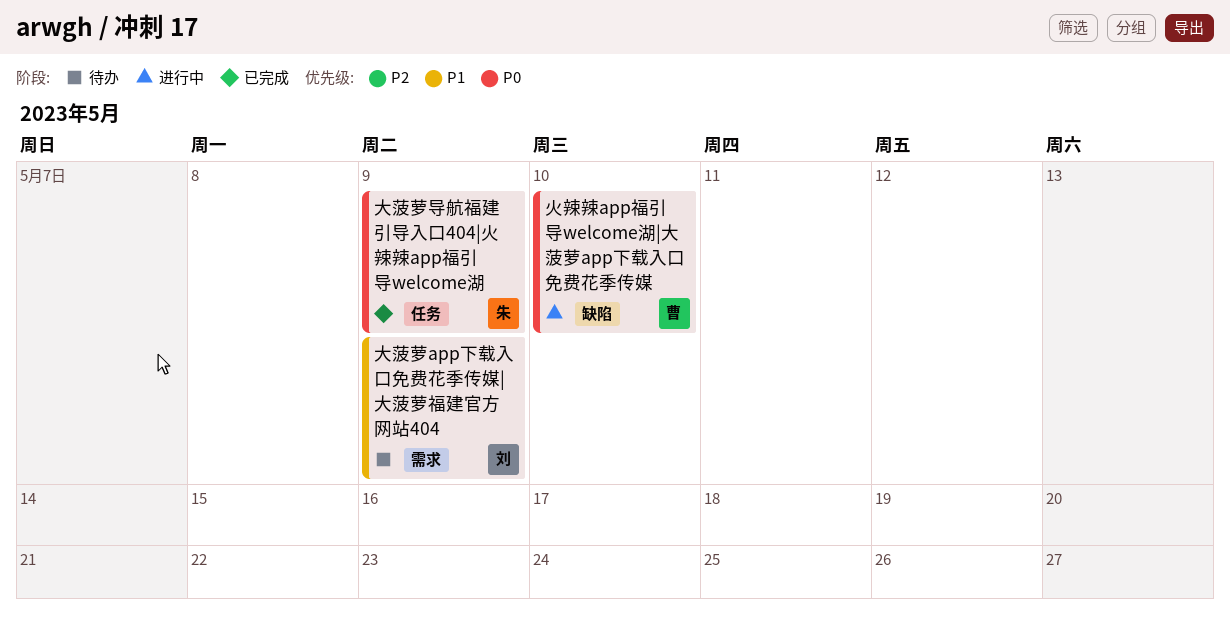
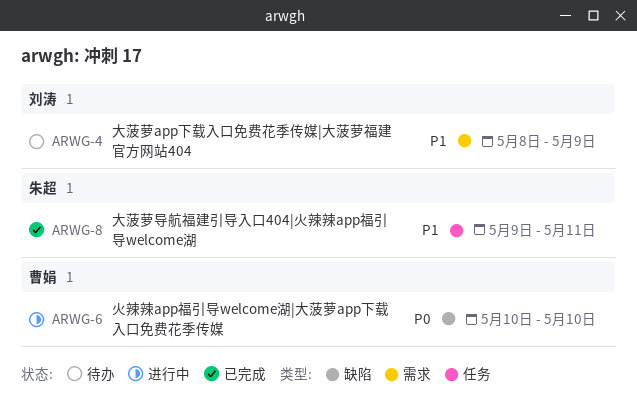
大菠萝导航福建引导入口404|火辣辣app福引导welcome湖, priority: P0 -> P1
大菠萝导航福建引导入口404|火辣辣app福引导welcome湖, due: May 9 -> May 11

